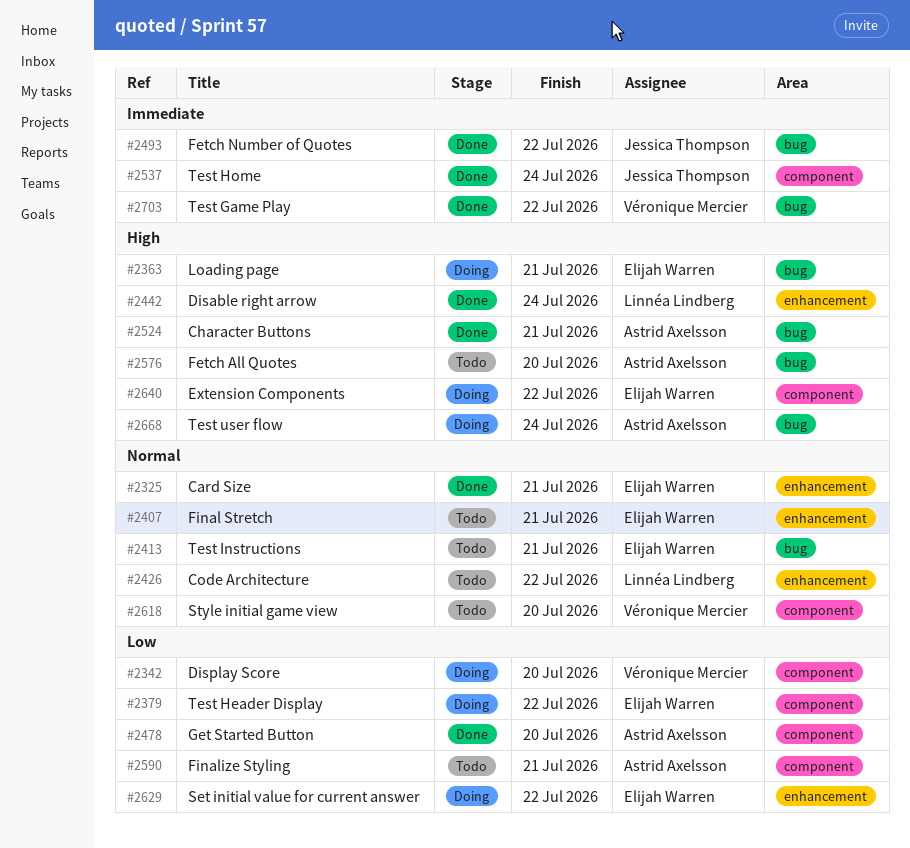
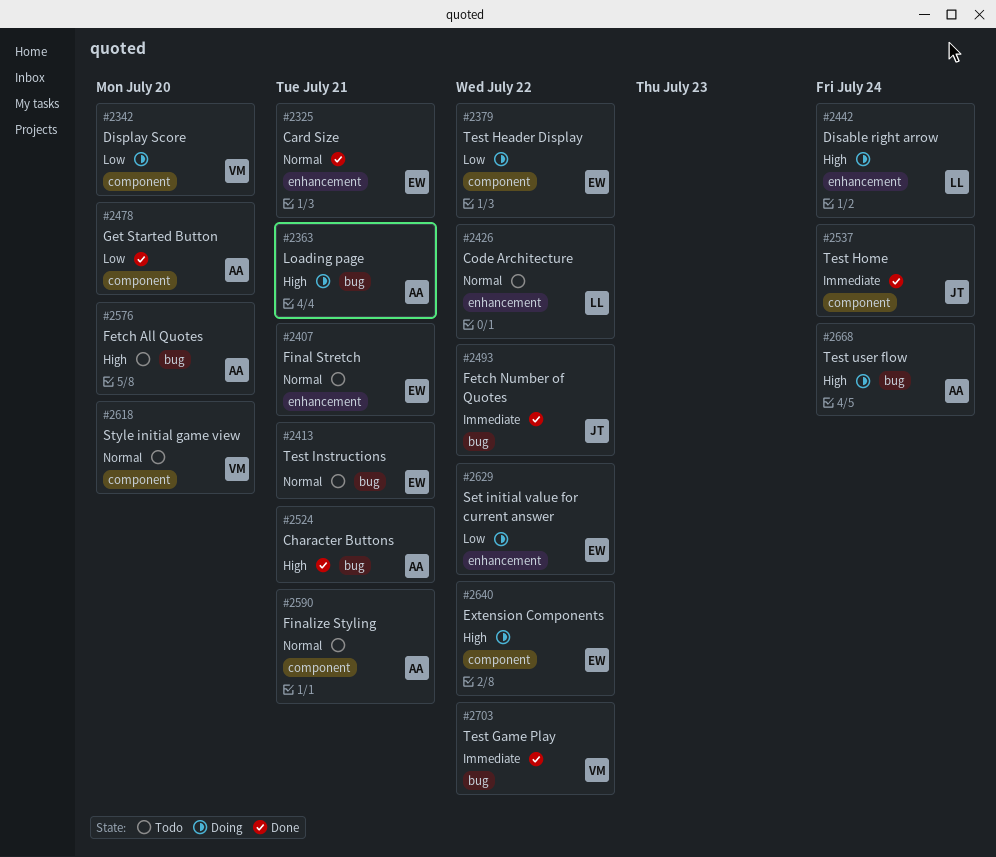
#2363, owner: Elijah Warren -> Astrid Axelsson
#2442, status: Done -> Doing
#2590, priority: Low -> Normal

